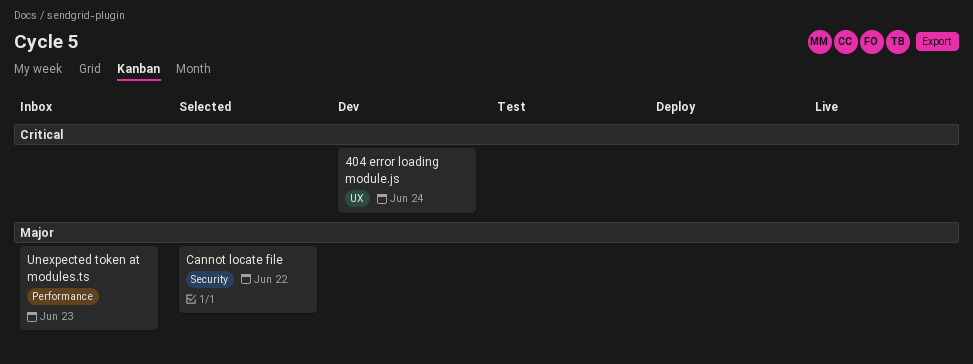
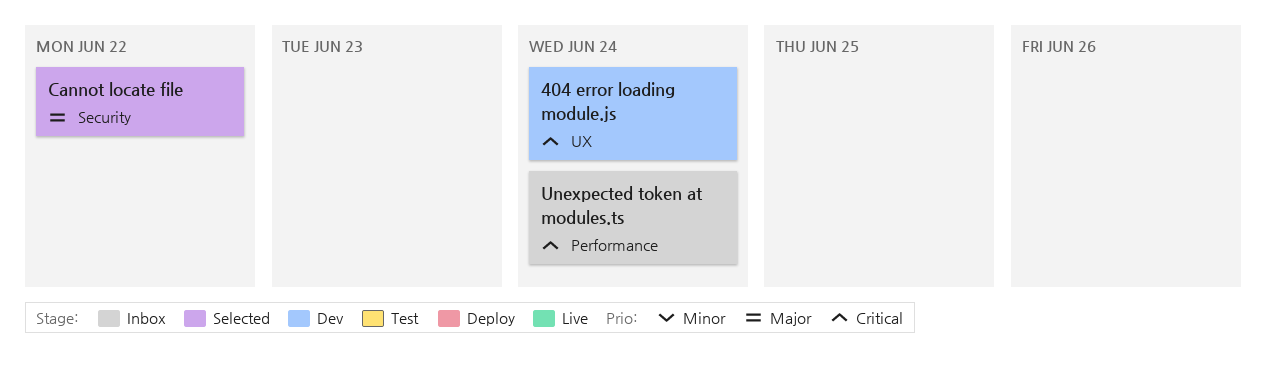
Unexpected token at modules.ts, priority: Major -> Critical
Unexpected token at modules.ts, due: Jun 23 -> Jun 24

